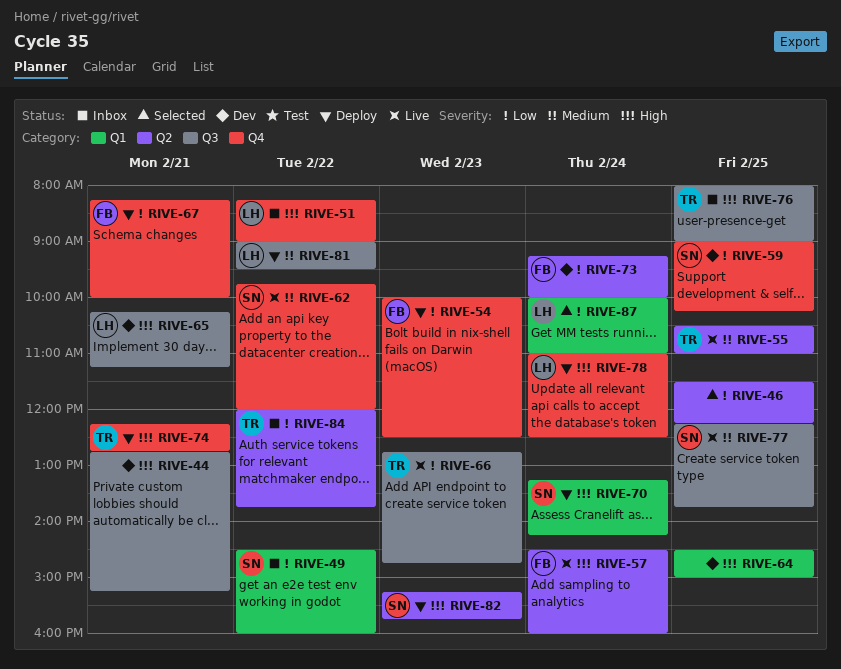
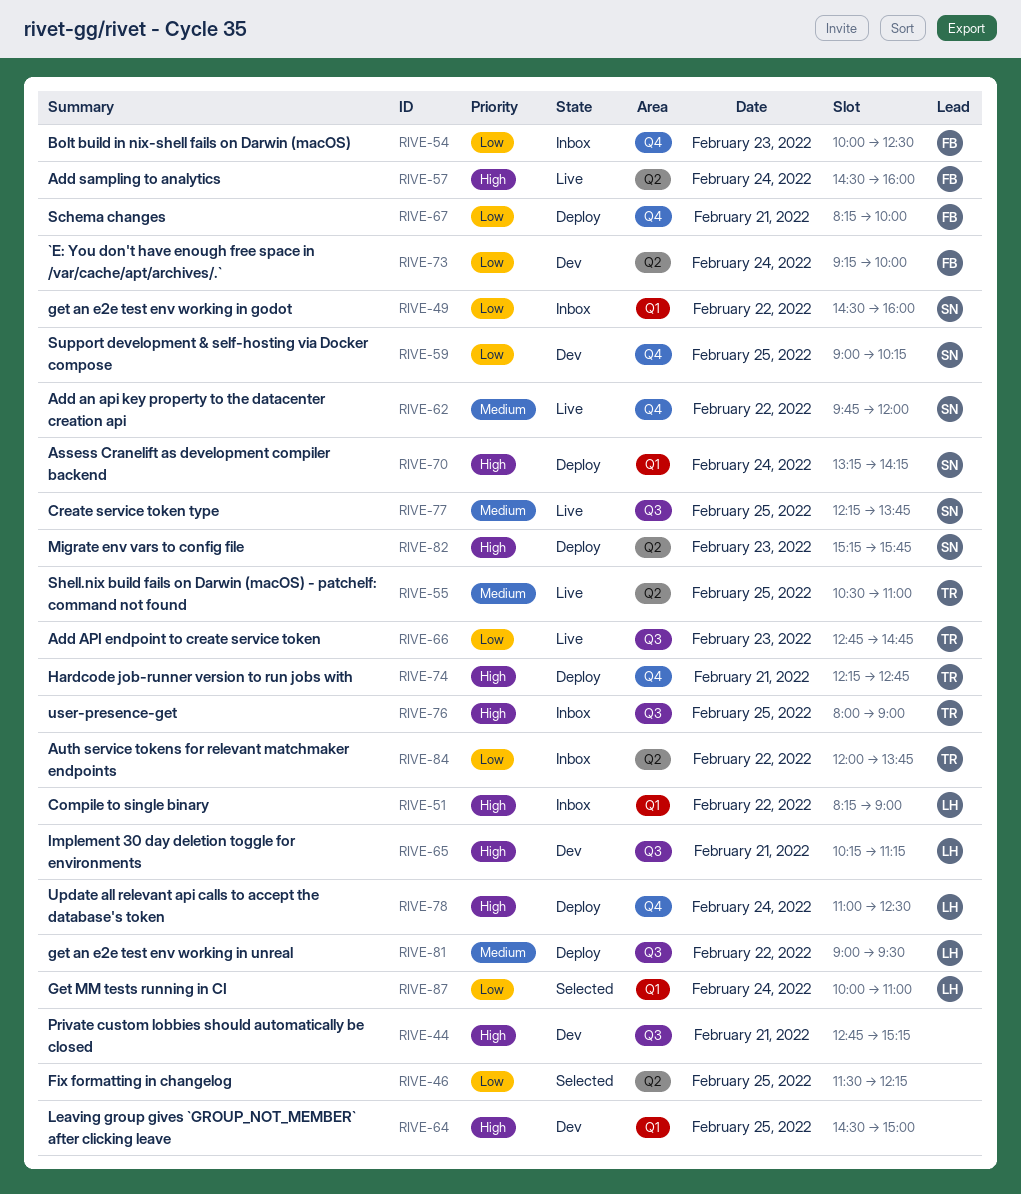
RIVE-51, label: Q4 -> Q1
RIVE-54, status: Deploy -> Inbox

